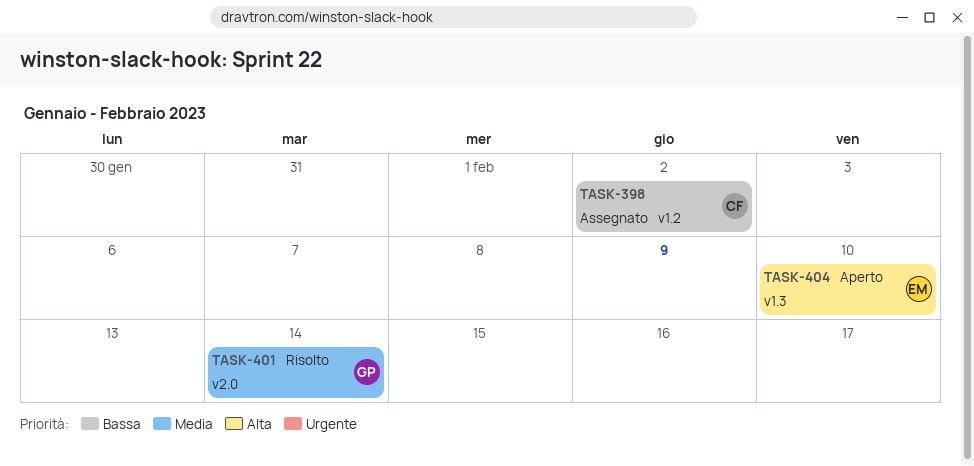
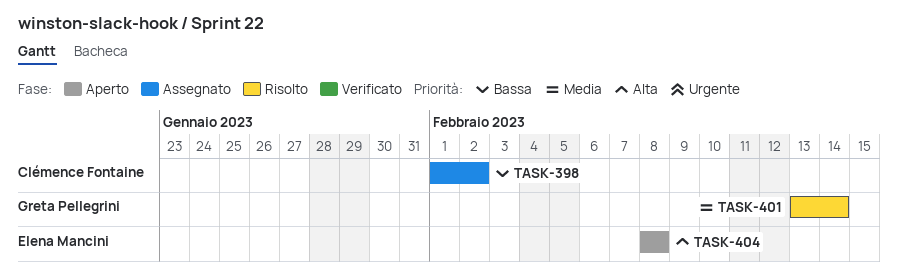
TASK-404, due: Feb 10 -> Feb 8

